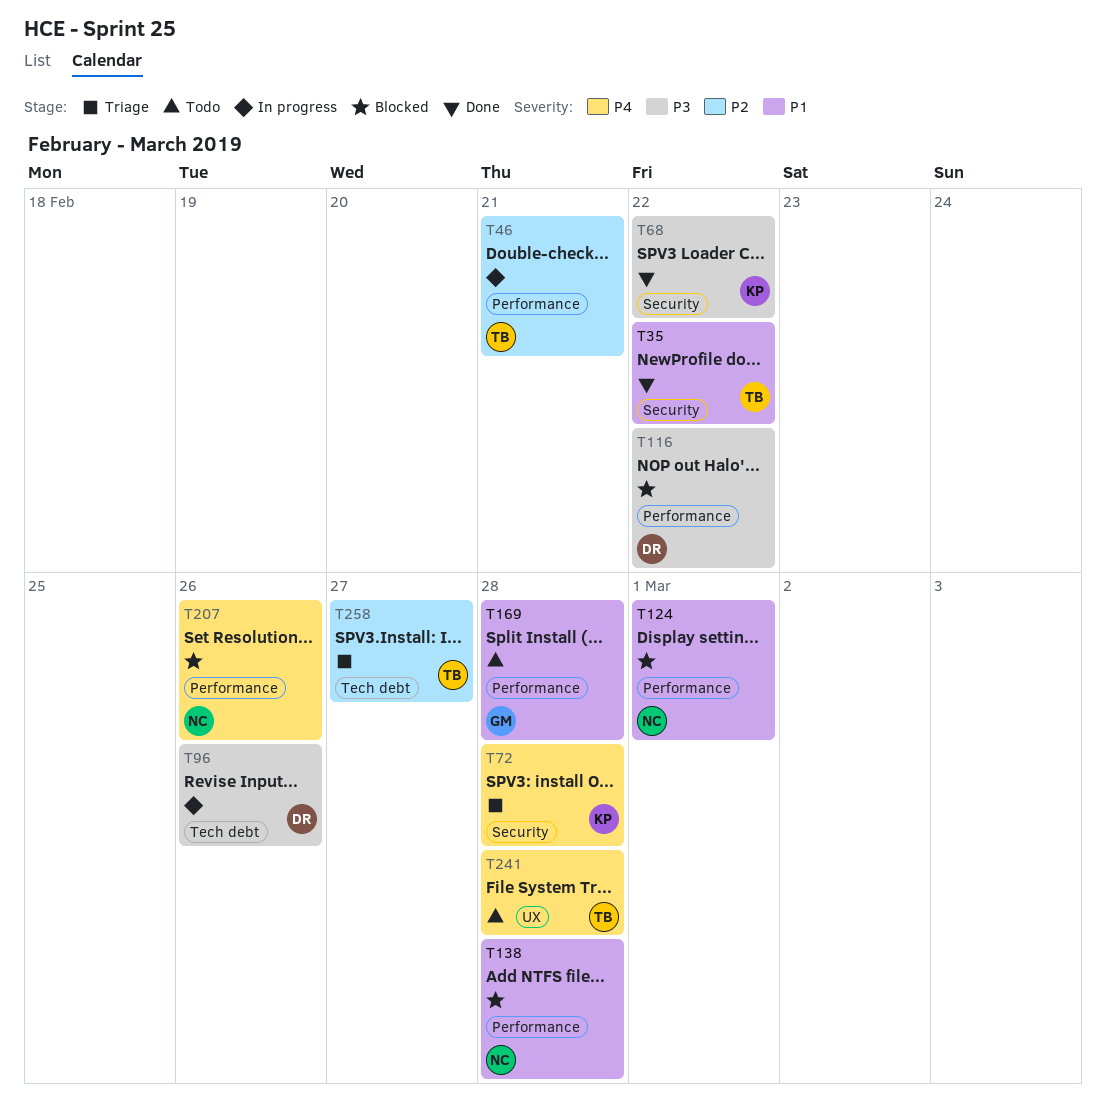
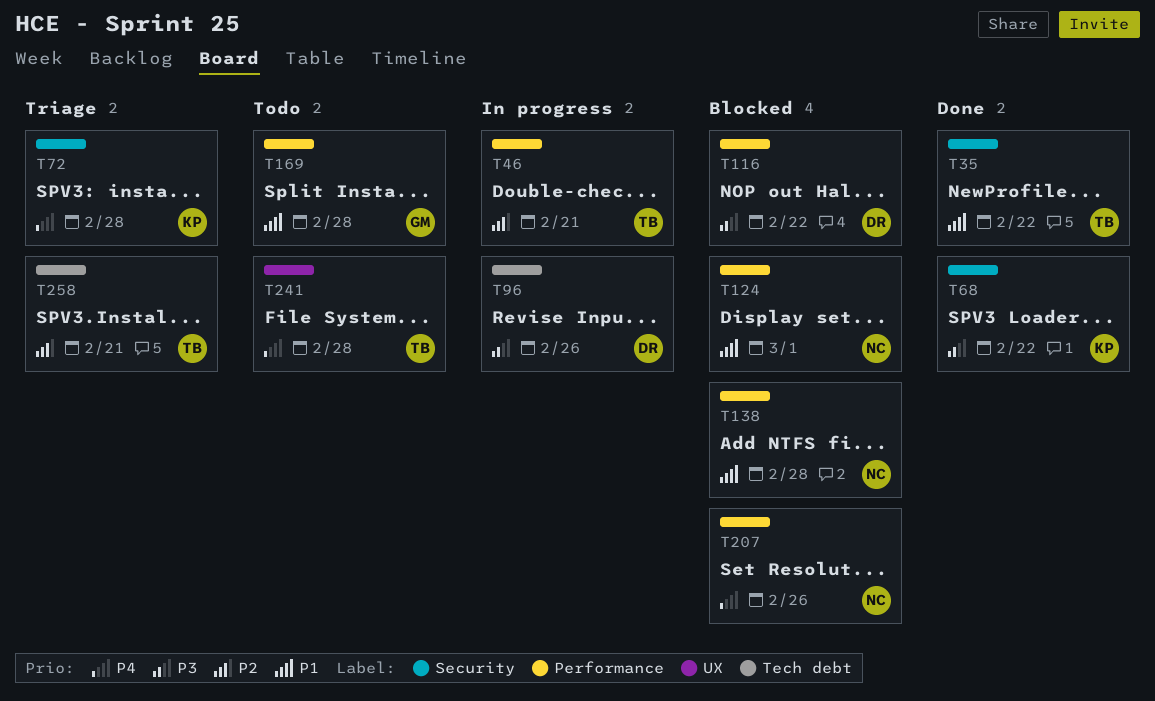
T258, due: Feb 27 -> Feb 21

